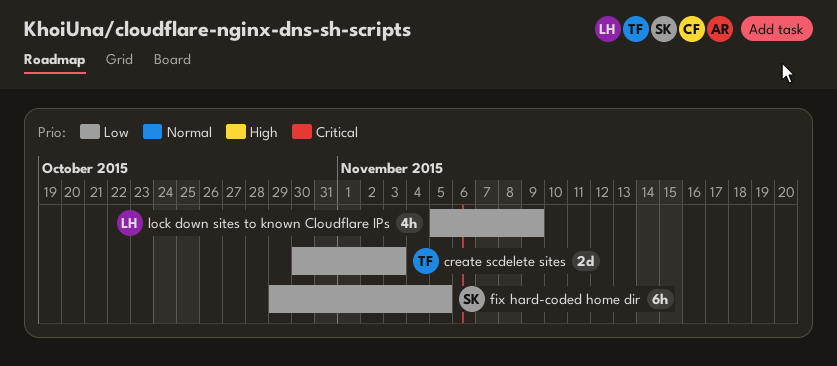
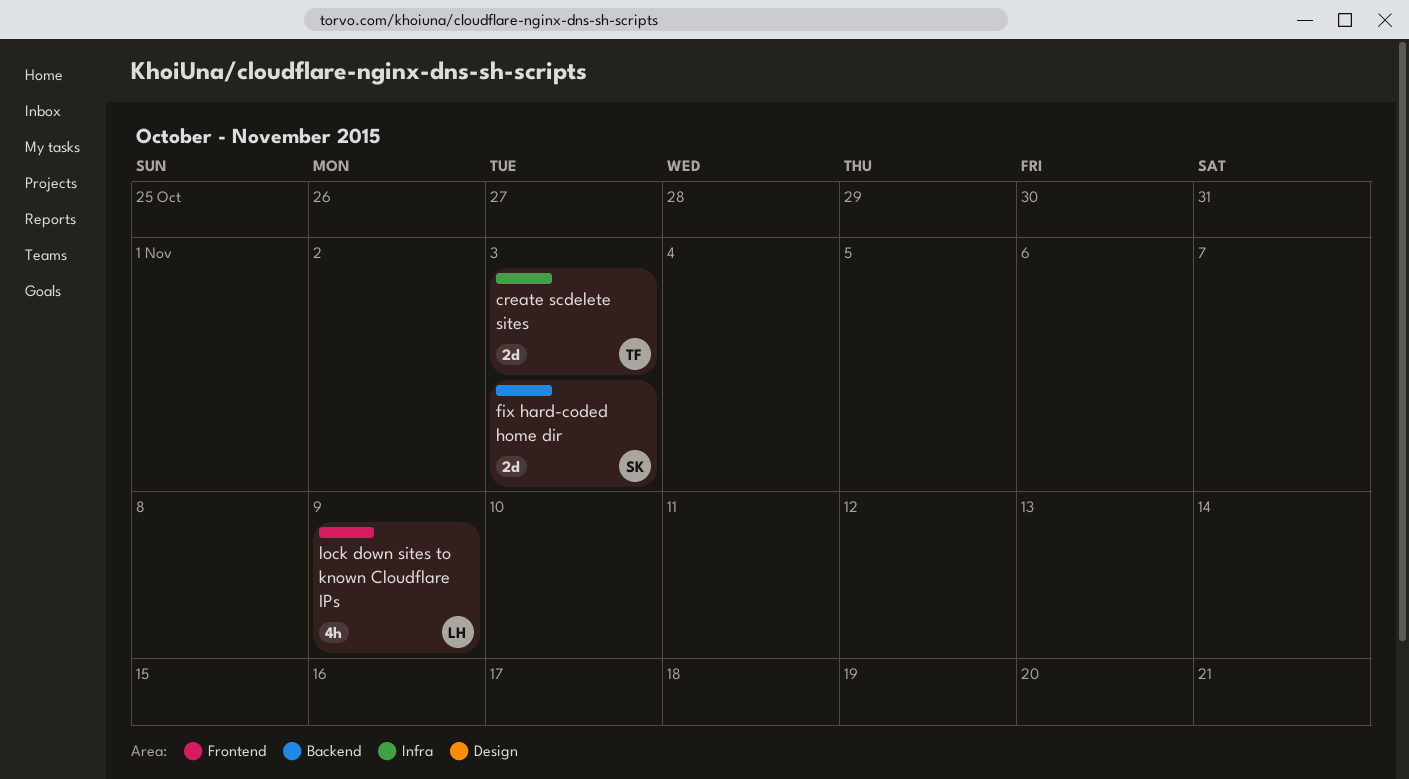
fix hard-coded home dir, estimate: 6h -> 2d
fix hard-coded home dir, due: Nov 5 -> Nov 3

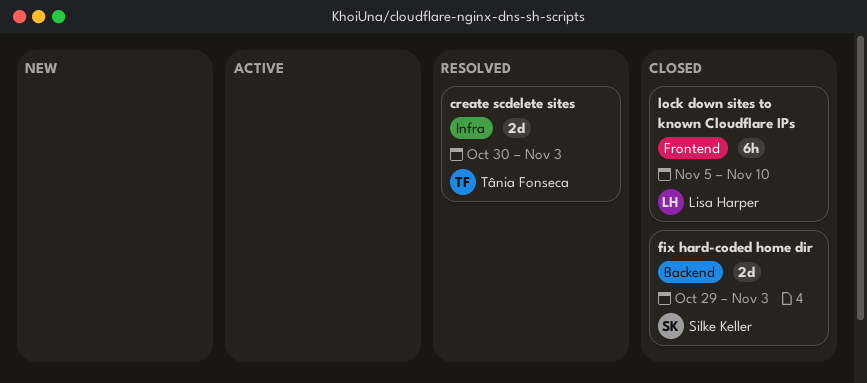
lock down sites to known Cloudflare IPs, estimate: 4h -> 6h
lock down sites to known Cloudflare IPs, due: Nov 9 -> Nov 10

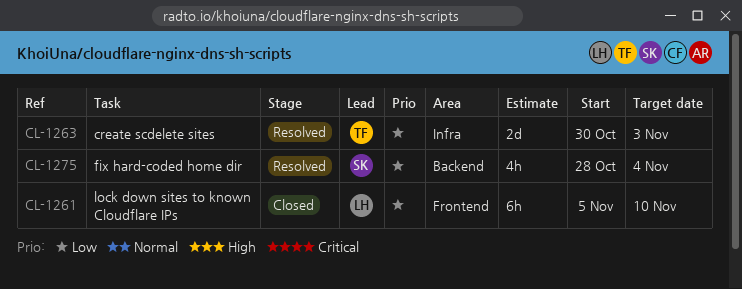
fix hard-coded home dir, status: Closed -> Resolved
fix hard-coded home dir, estimate: 2d -> 4h
fix hard-coded home dir, start: Oct 29 -> Oct 28
fix hard-coded home dir, due: Nov 3 -> Nov 4

